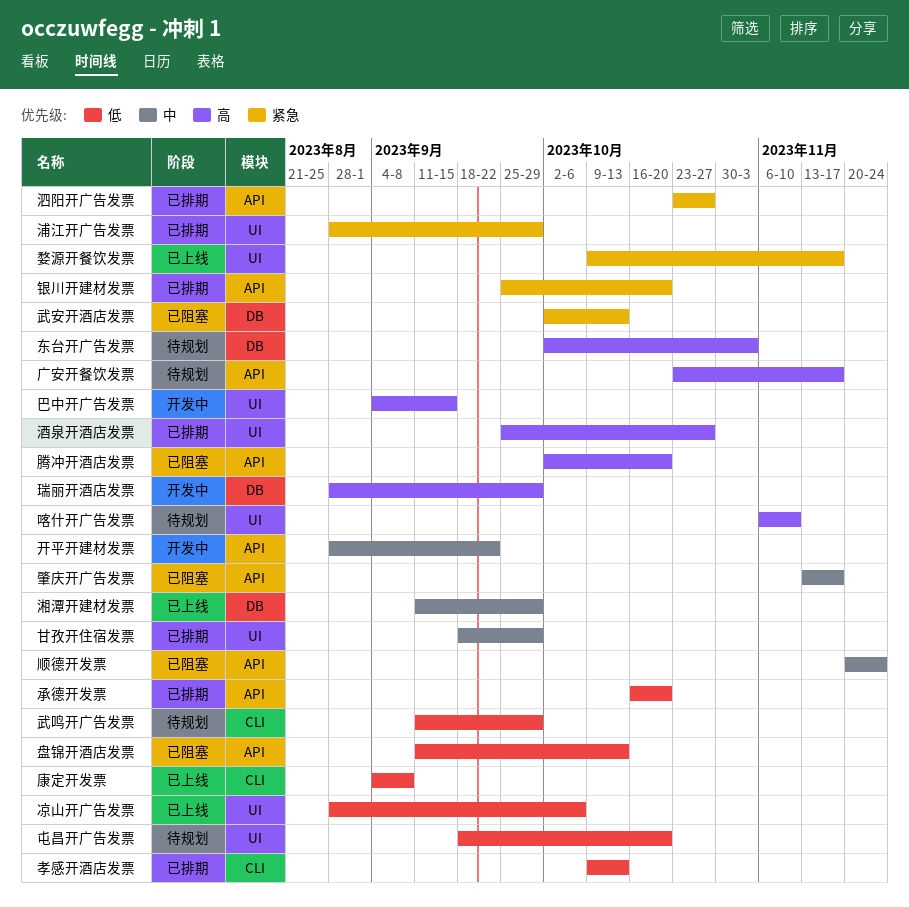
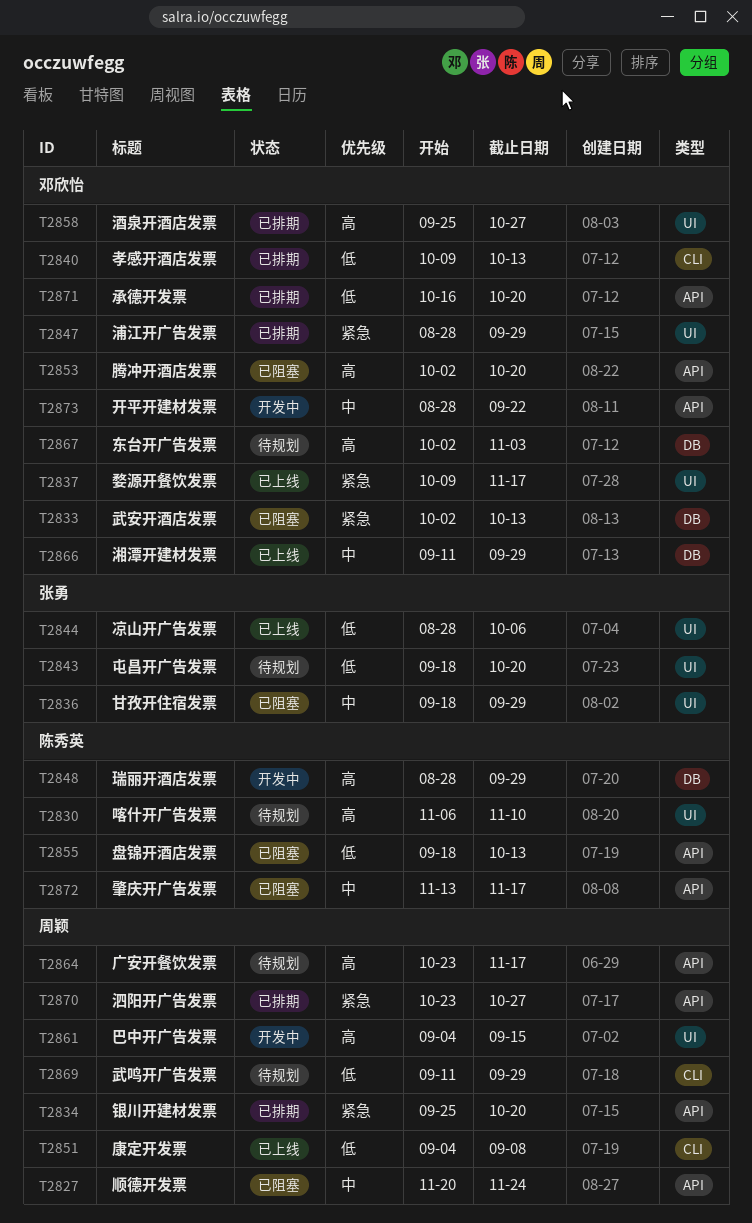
甘孜开住宿发票, status: 已排期 -> 已阻塞
盘锦开酒店发票, start: Sep 11 -> Sep 18

